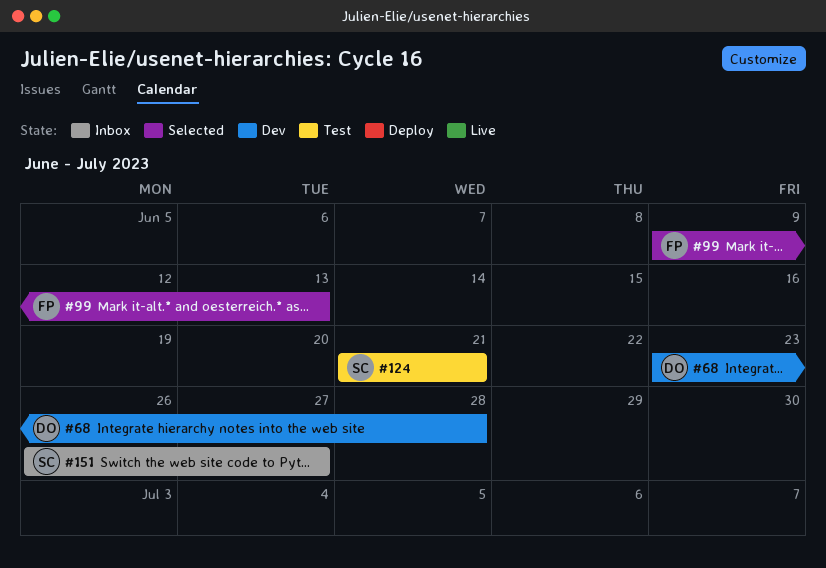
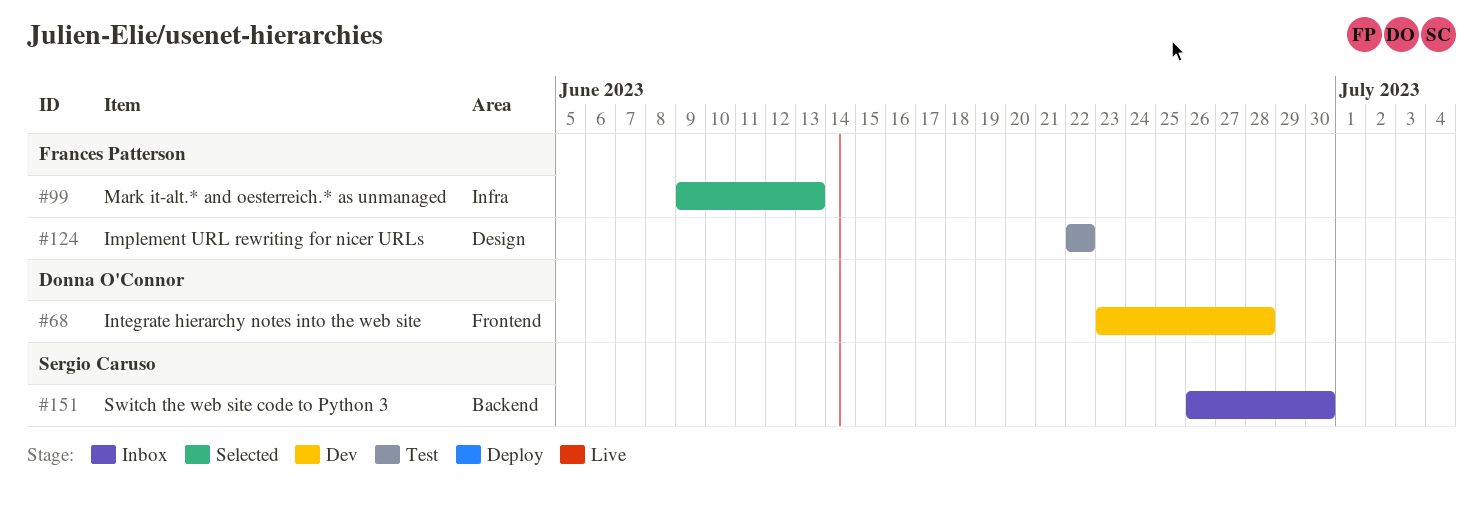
#124, owner: Sergio Caruso -> Frances Patterson
#124, start: Jun 21 -> Jun 22
#124, due: Jun 21 -> Jun 22
#151, due: Jun 27 -> Jun 30

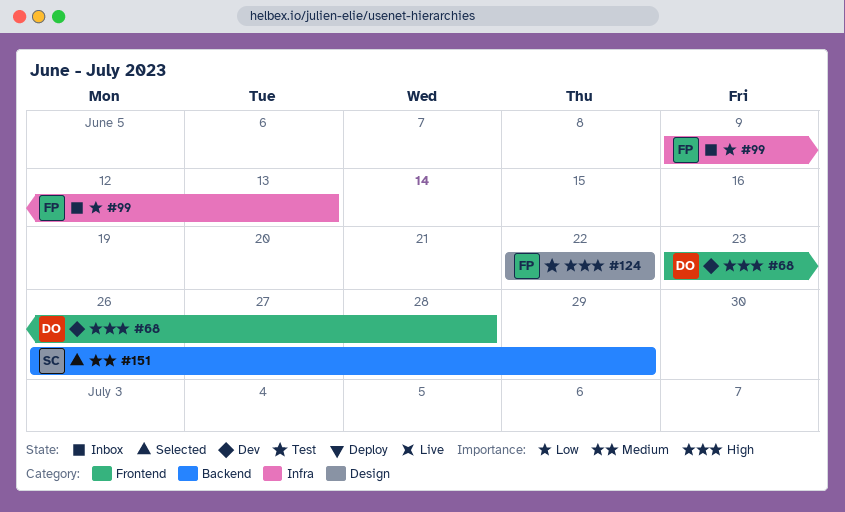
#99, status: Selected -> Inbox
#151, status: Inbox -> Selected
#151, due: Jun 30 -> Jun 29

